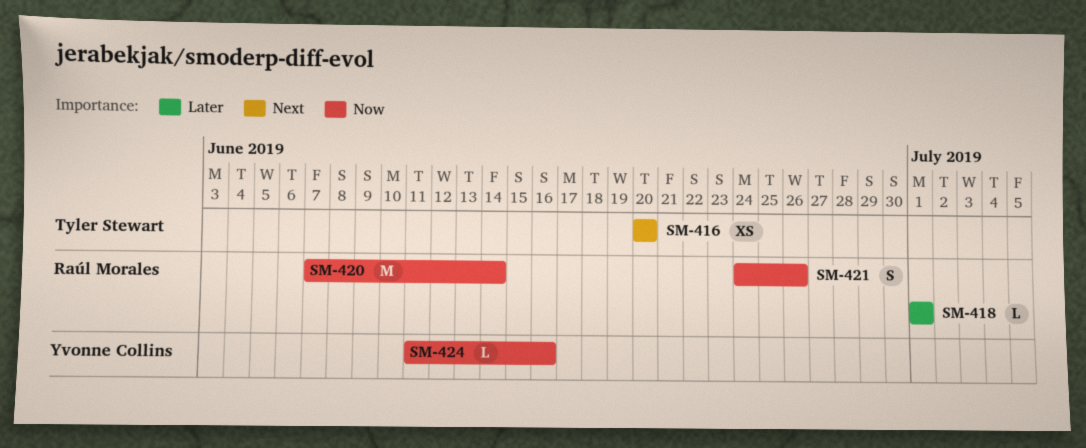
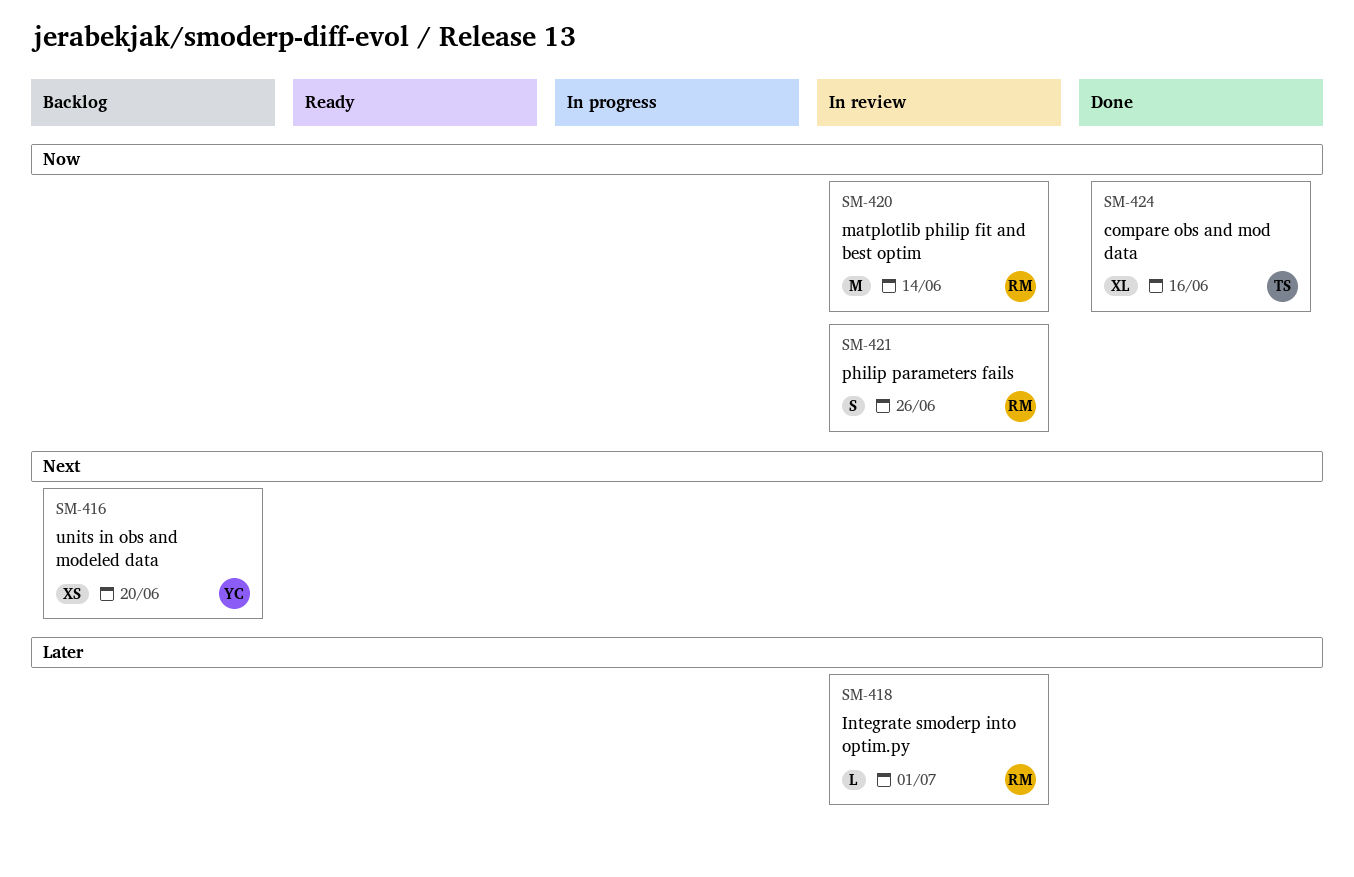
SM-416, owner: Tyler Stewart -> Yvonne Collins
SM-424, owner: Yvonne Collins -> Tyler Stewart
SM-424, estimate: L -> XL

